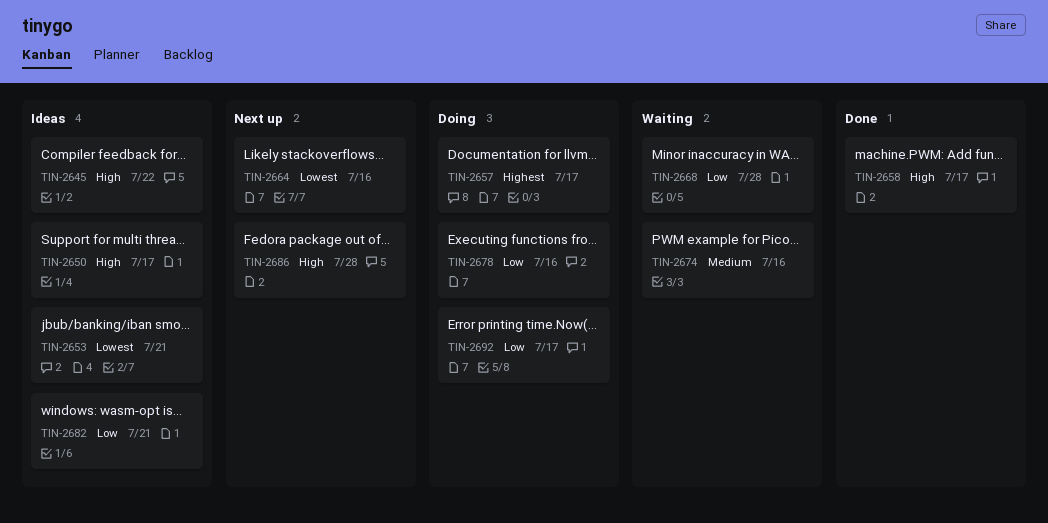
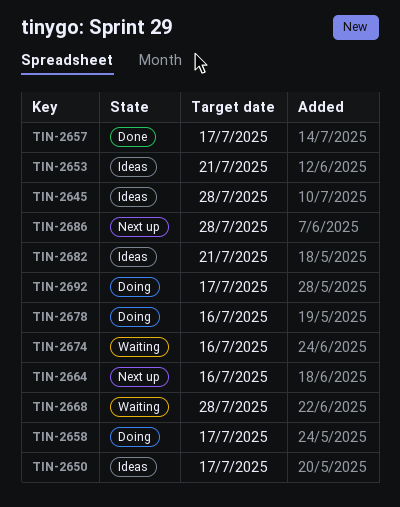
TIN-2645, due: Jul 22 -> Jul 28
TIN-2657, status: Doing -> Done
TIN-2658, status: Done -> Doing

